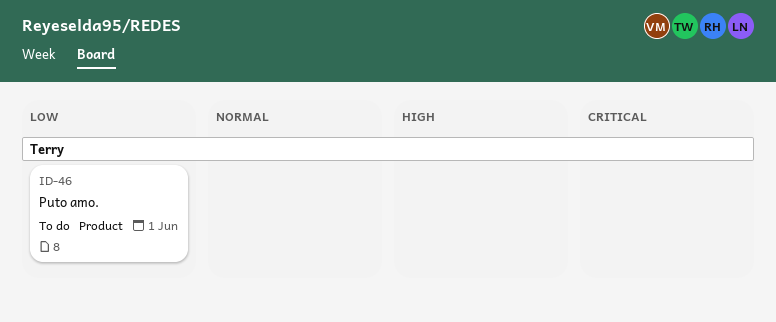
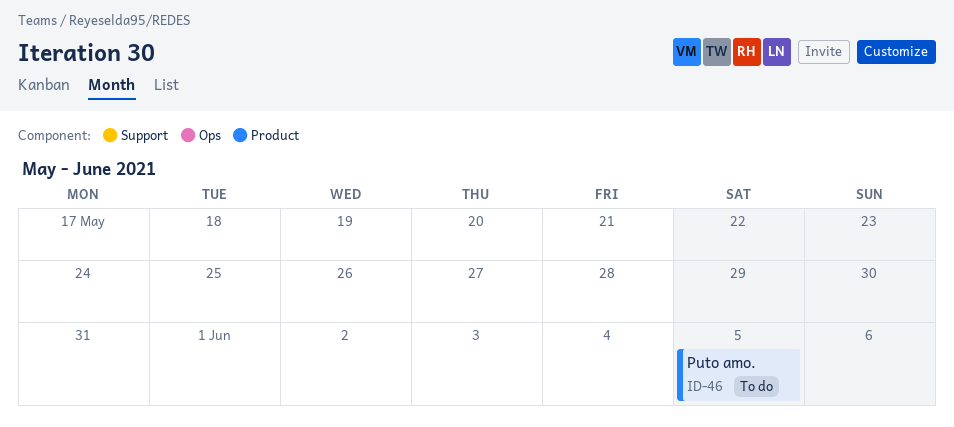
ID-46, due: Jun 1 -> Jun 5

